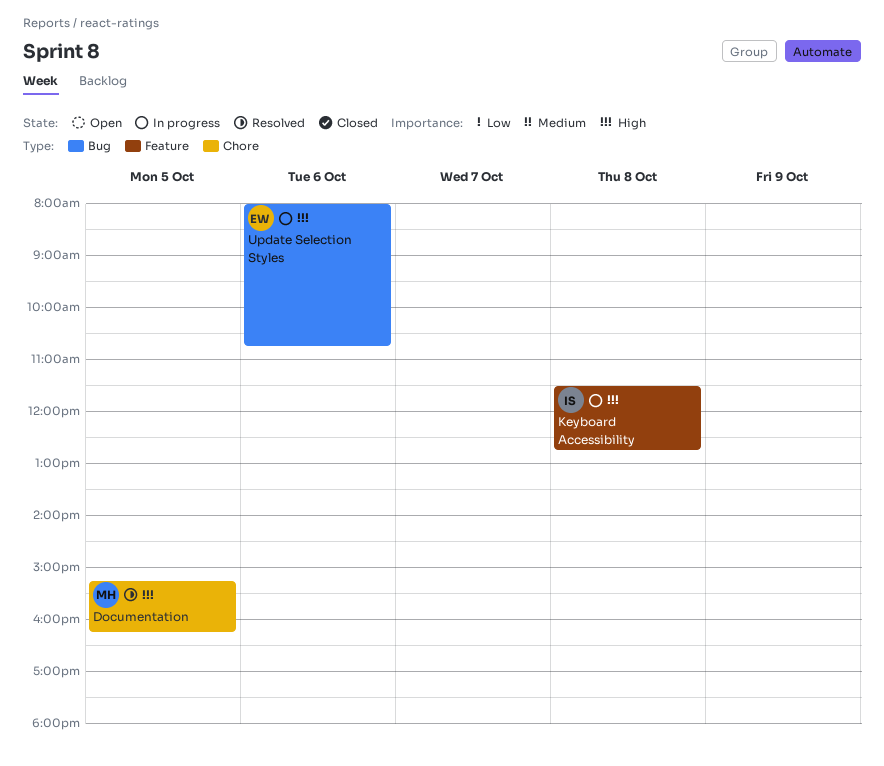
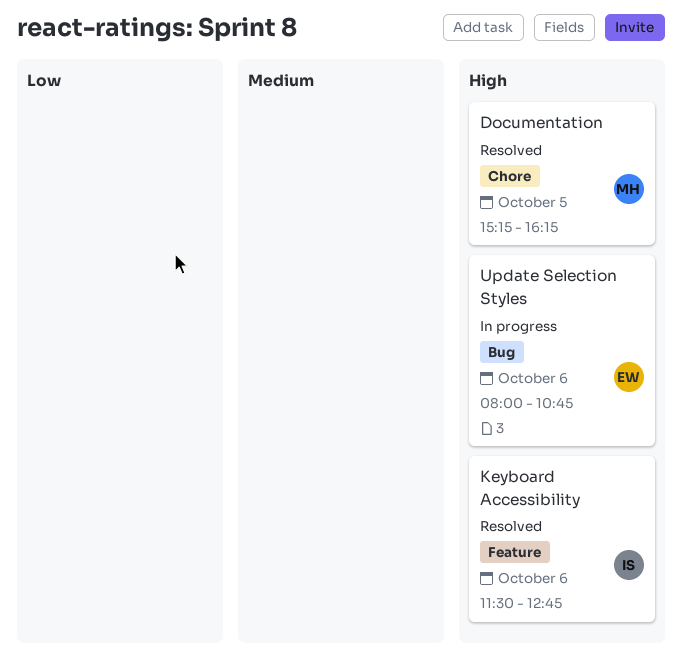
Keyboard Accessibility, status: In progress -> Resolved
Keyboard Accessibility, day: Oct 8 -> Oct 6

